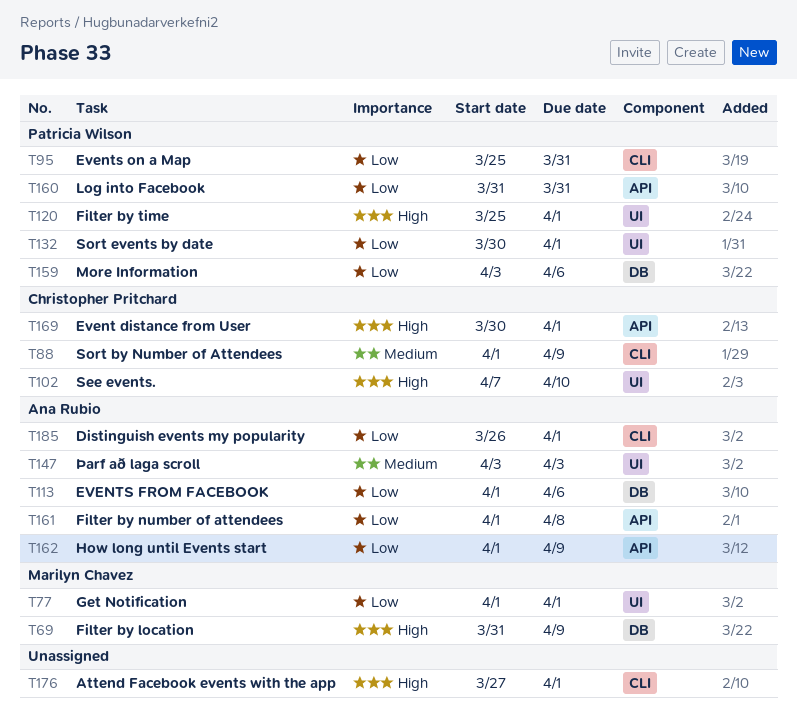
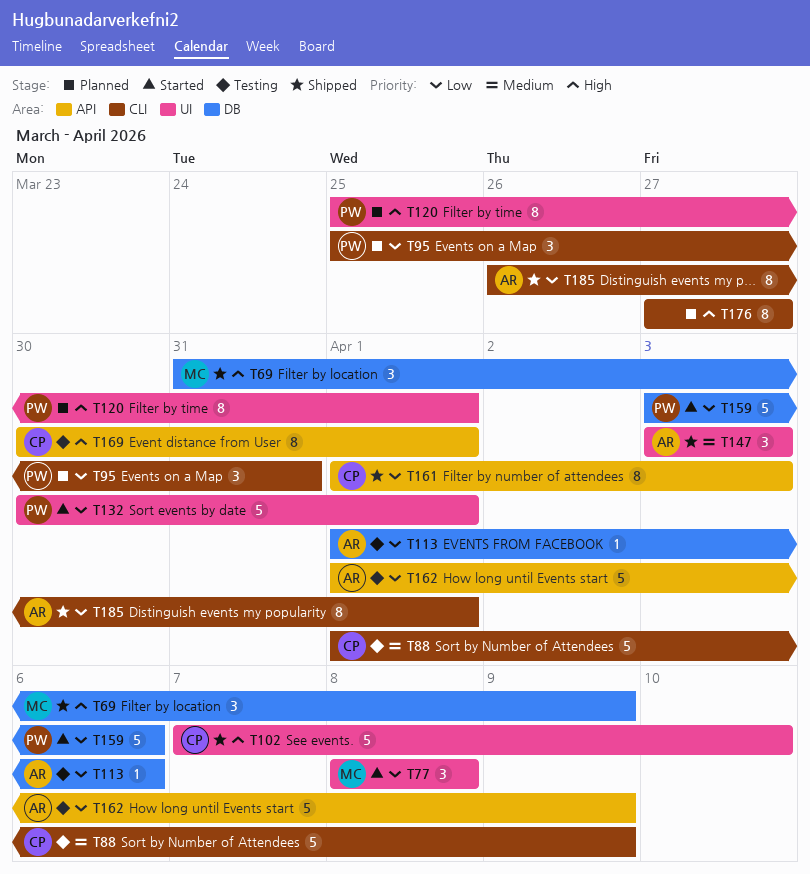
T77, start: Apr 1 -> Apr 8
T77, due: Apr 1 -> Apr 8
T160: present -> none
T161, owner: Ana Rubio -> Christopher Pritchard
T161, due: Apr 8 -> Apr 3
T176, due: Apr 1 -> Mar 27

